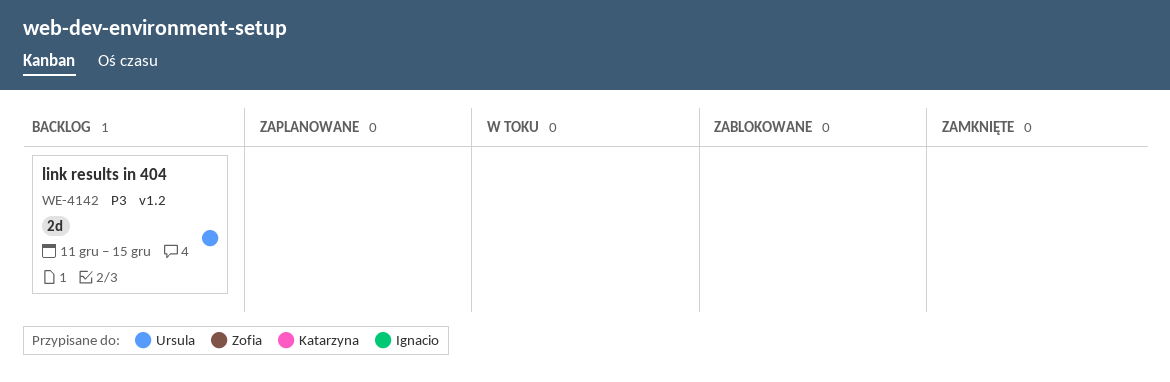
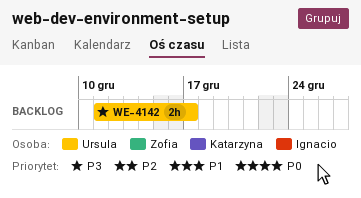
WE-4142, estimate: 2d -> 2h
WE-4142, due: Dec 15 -> Dec 17

